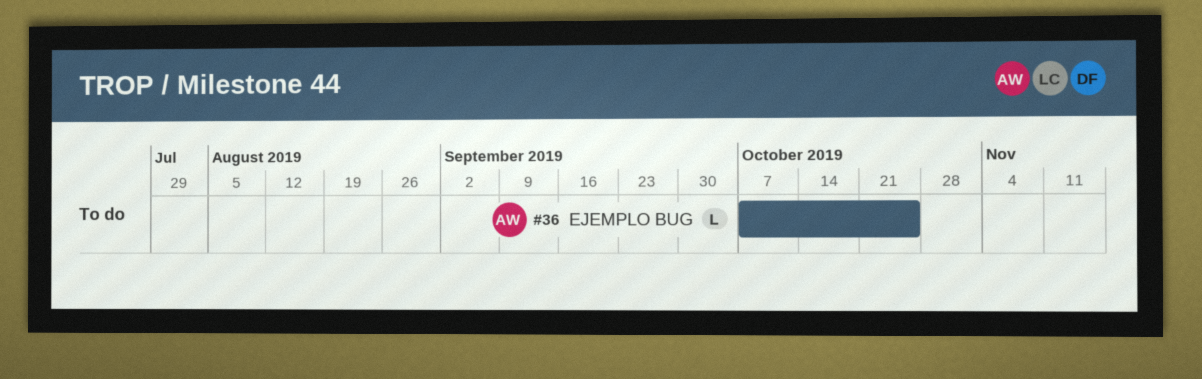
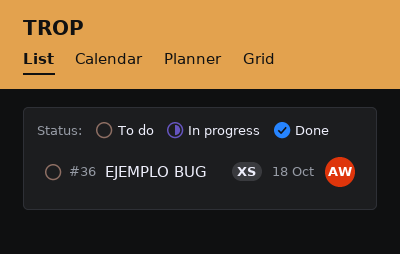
#36, estimate: L -> XS
#36, due: Oct 25 -> Oct 18

